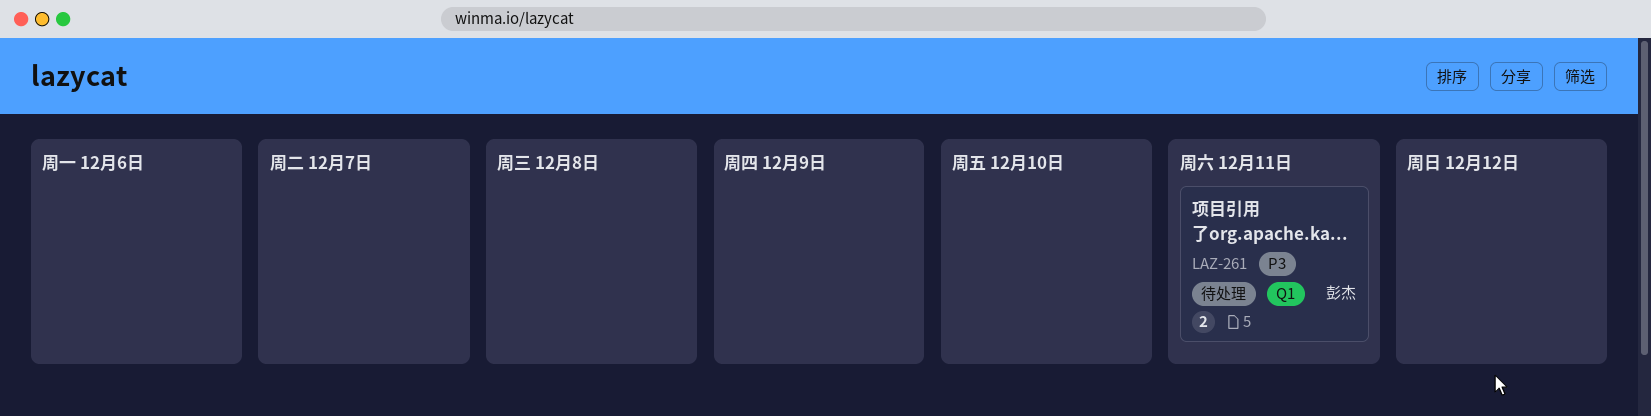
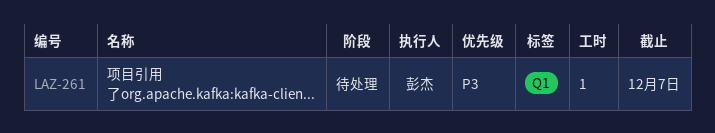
LAZ-261, estimate: 2 -> 1
LAZ-261, due: Dec 11 -> Dec 7

